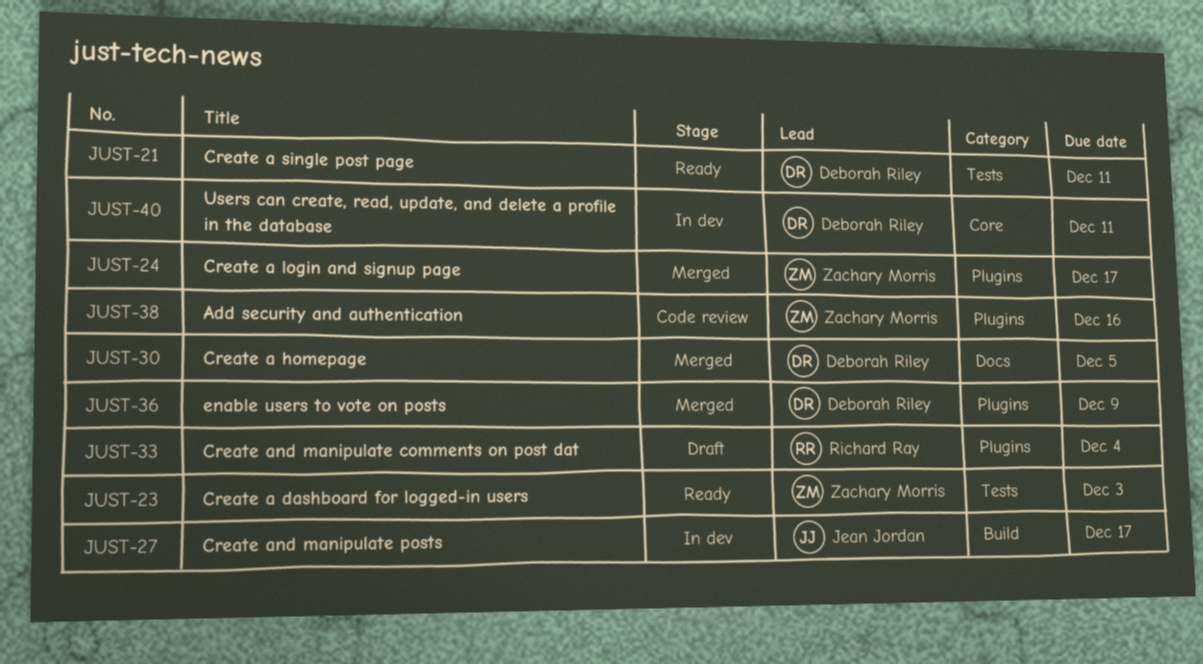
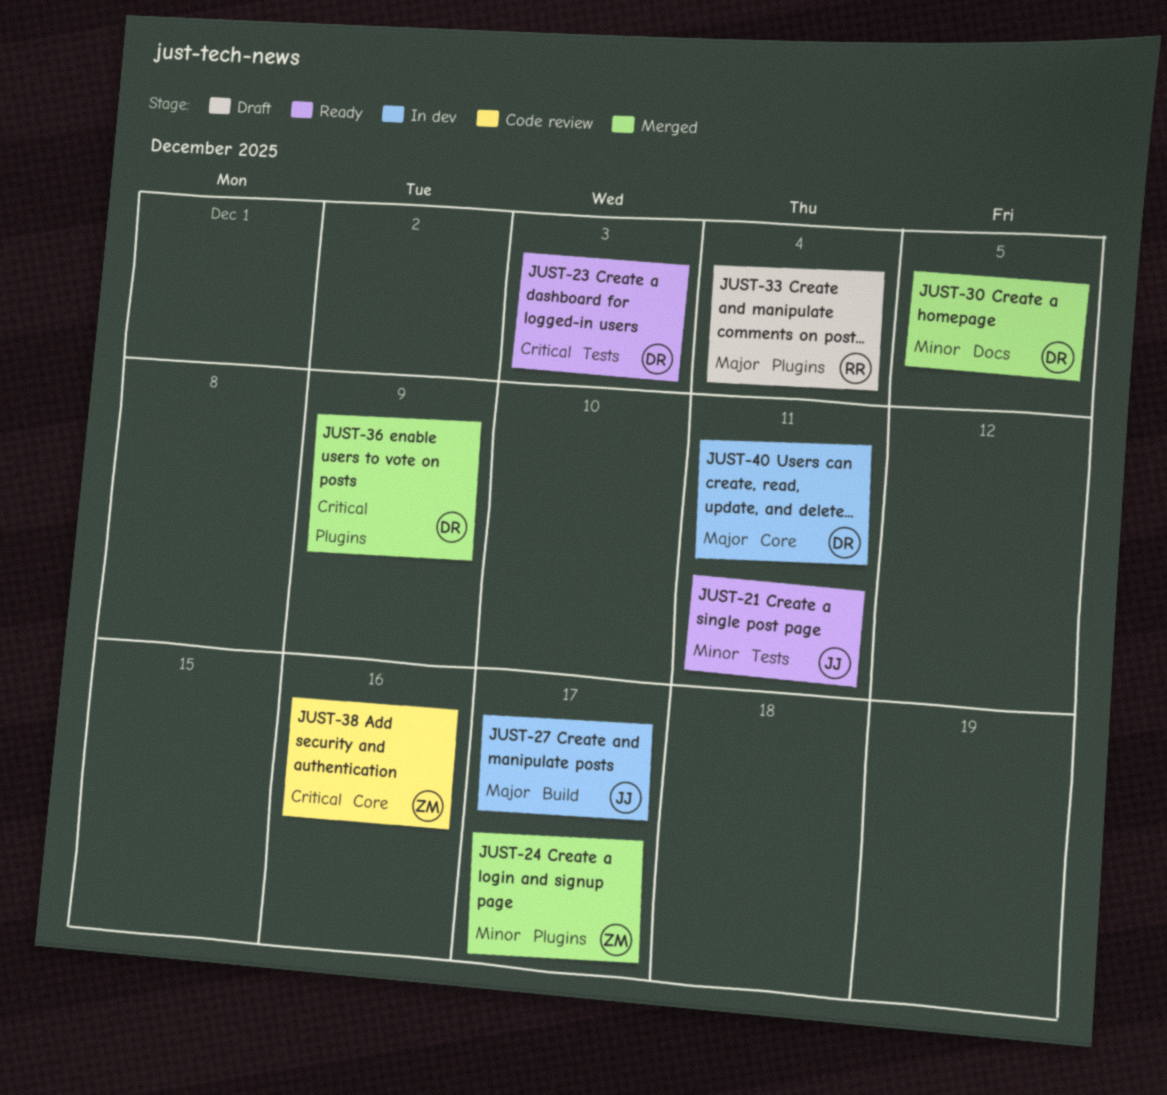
JUST-21, owner: Deborah Riley -> Jean Jordan
JUST-23, owner: Zachary Morris -> Deborah Riley
JUST-38, label: Plugins -> Core

